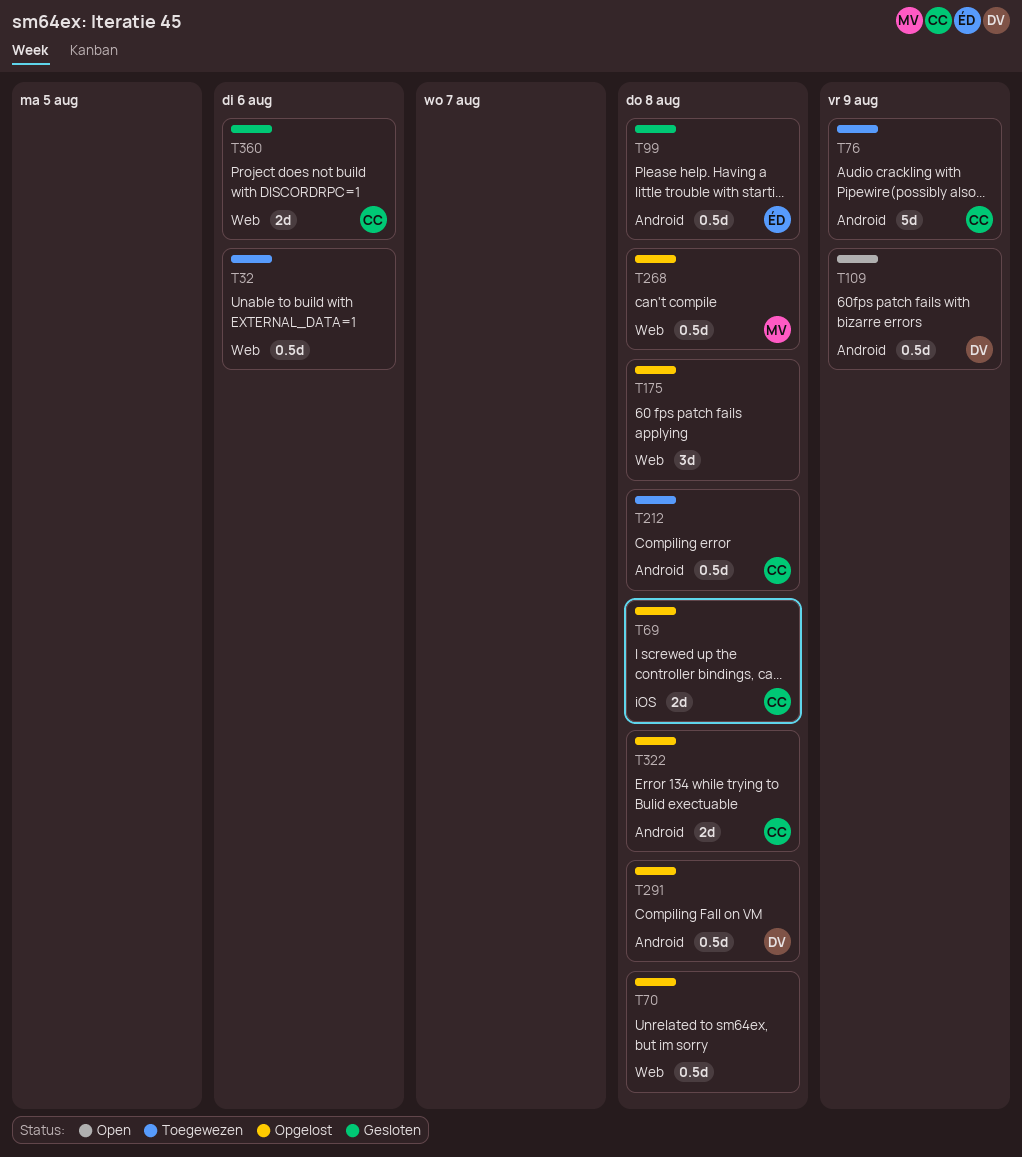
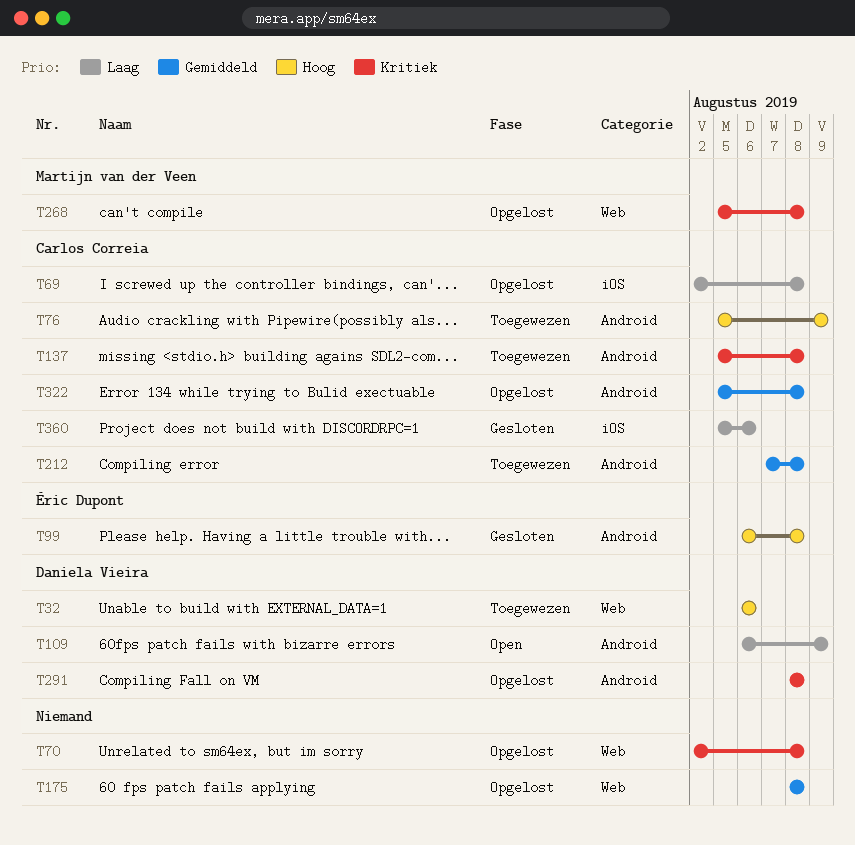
T32, owner: none -> Daniela Vieira
T137: none -> present
T360, label: Web -> iOS

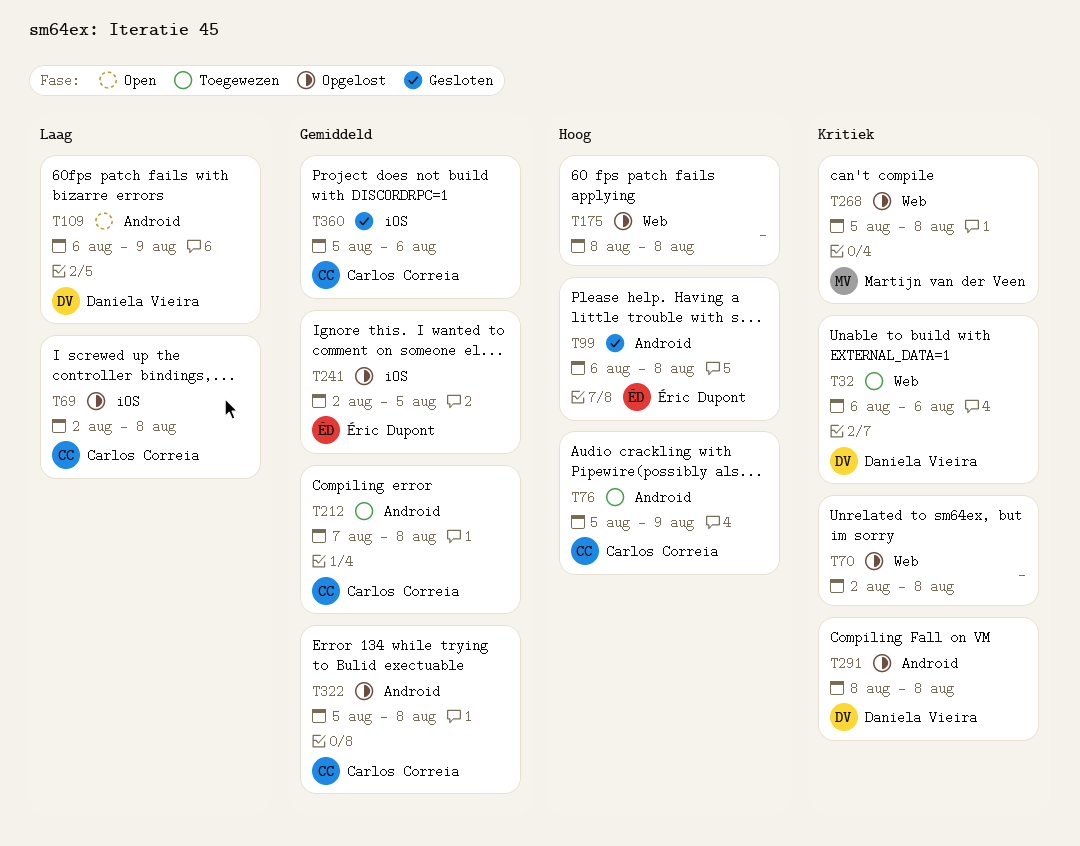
T32, priority: Hoog -> Kritiek
T137: present -> none
T175, priority: Gemiddeld -> Hoog
T241: none -> present
T360, priority: Laag -> Gemiddeld

